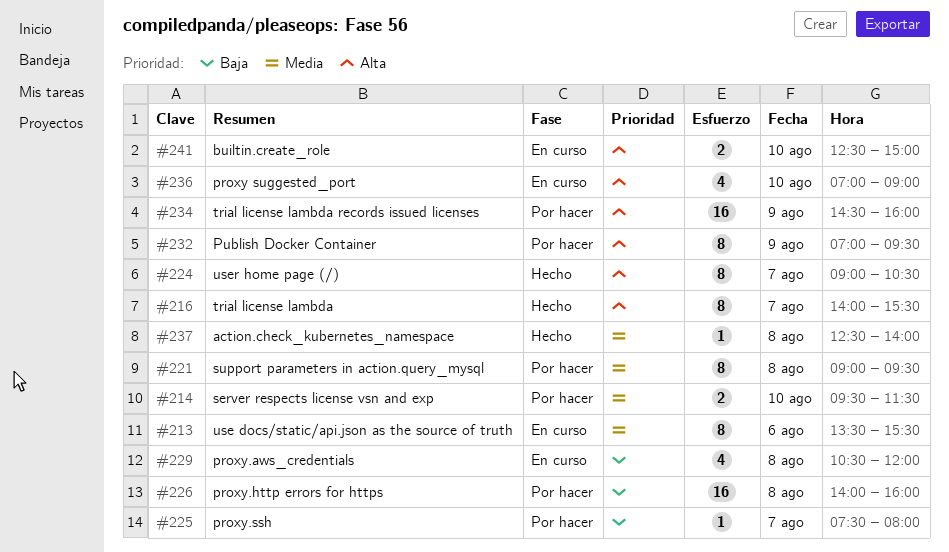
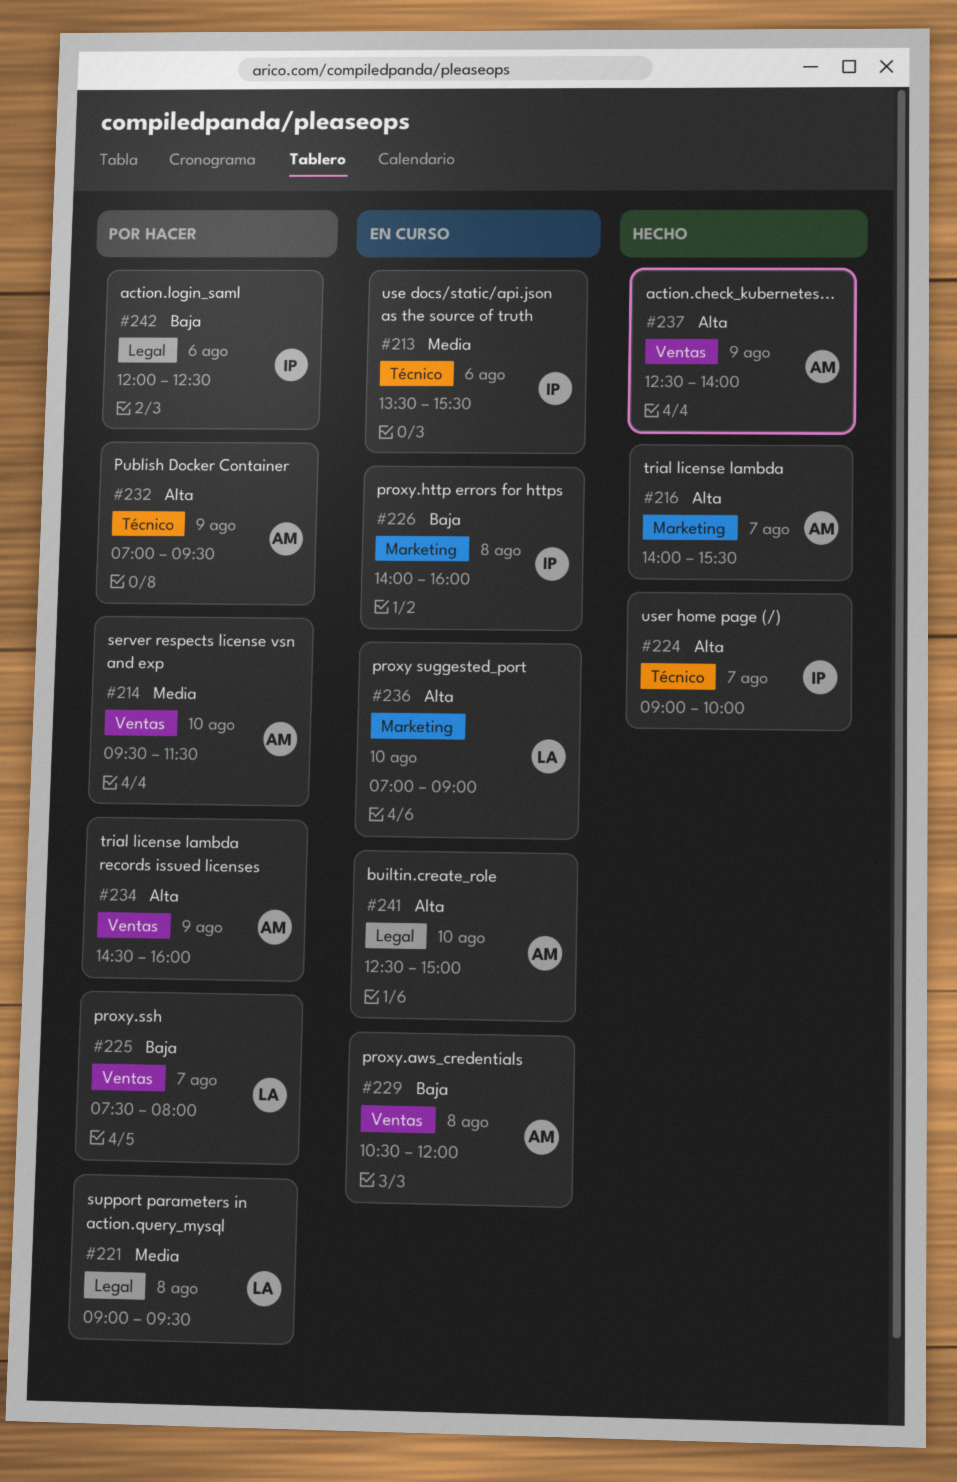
#224, ends: 10:30 -> 10:00
#226, status: Por hacer -> En curso
#237, priority: Media -> Alta
#237, day: Aug 8 -> Aug 9
#242: none -> present

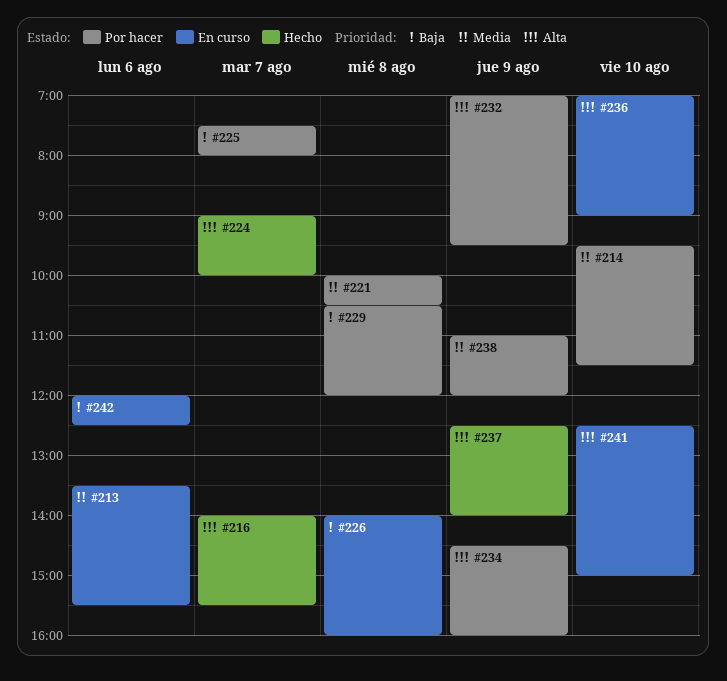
#221, begins: 09:00 -> 10:00
#221, ends: 09:30 -> 10:30
#229, status: En curso -> Por hacer
#238: none -> present
#242, status: Por hacer -> En curso

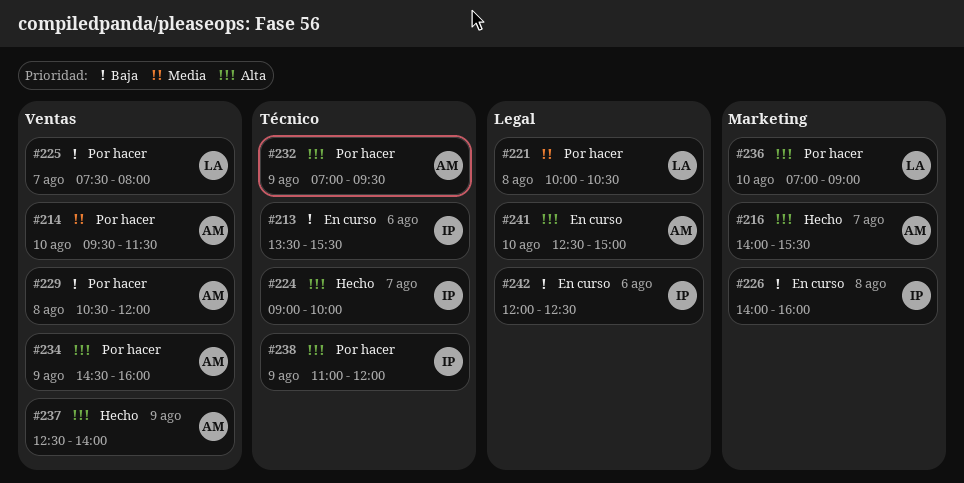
#213, priority: Media -> Baja
#236, status: En curso -> Por hacer
#238, priority: Media -> Alta

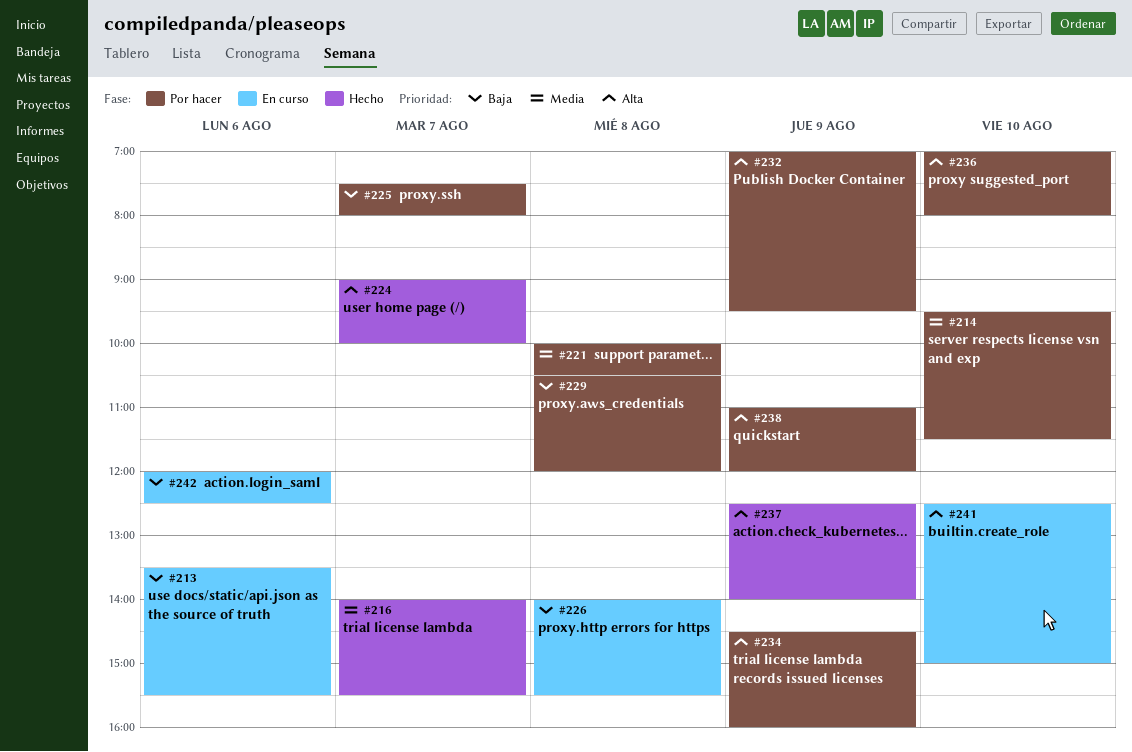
#216, priority: Alta -> Media
#226, ends: 16:00 -> 15:30
#236, ends: 09:00 -> 08:00

